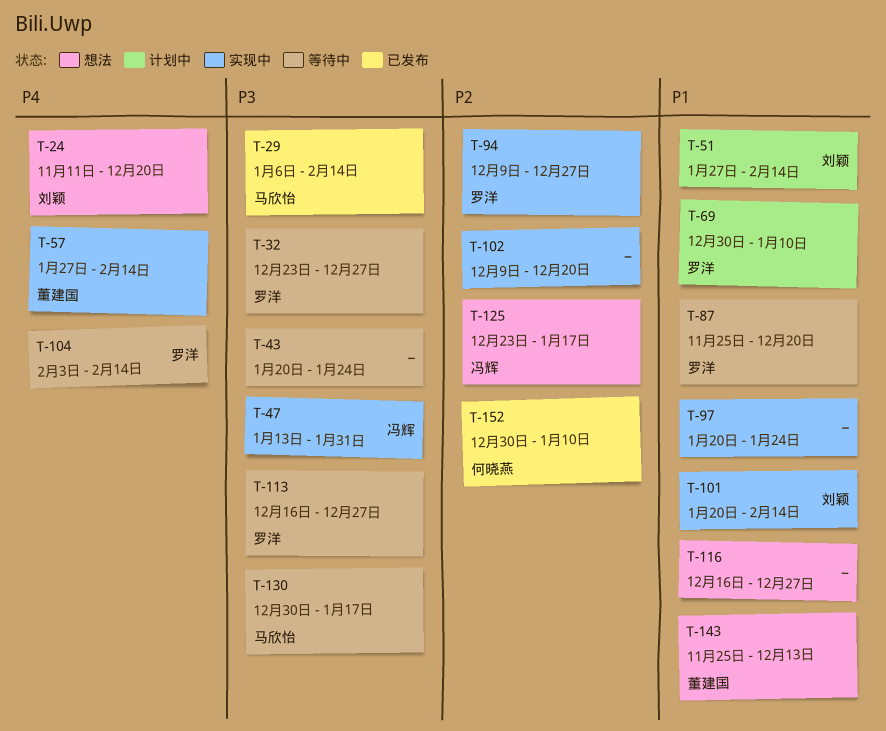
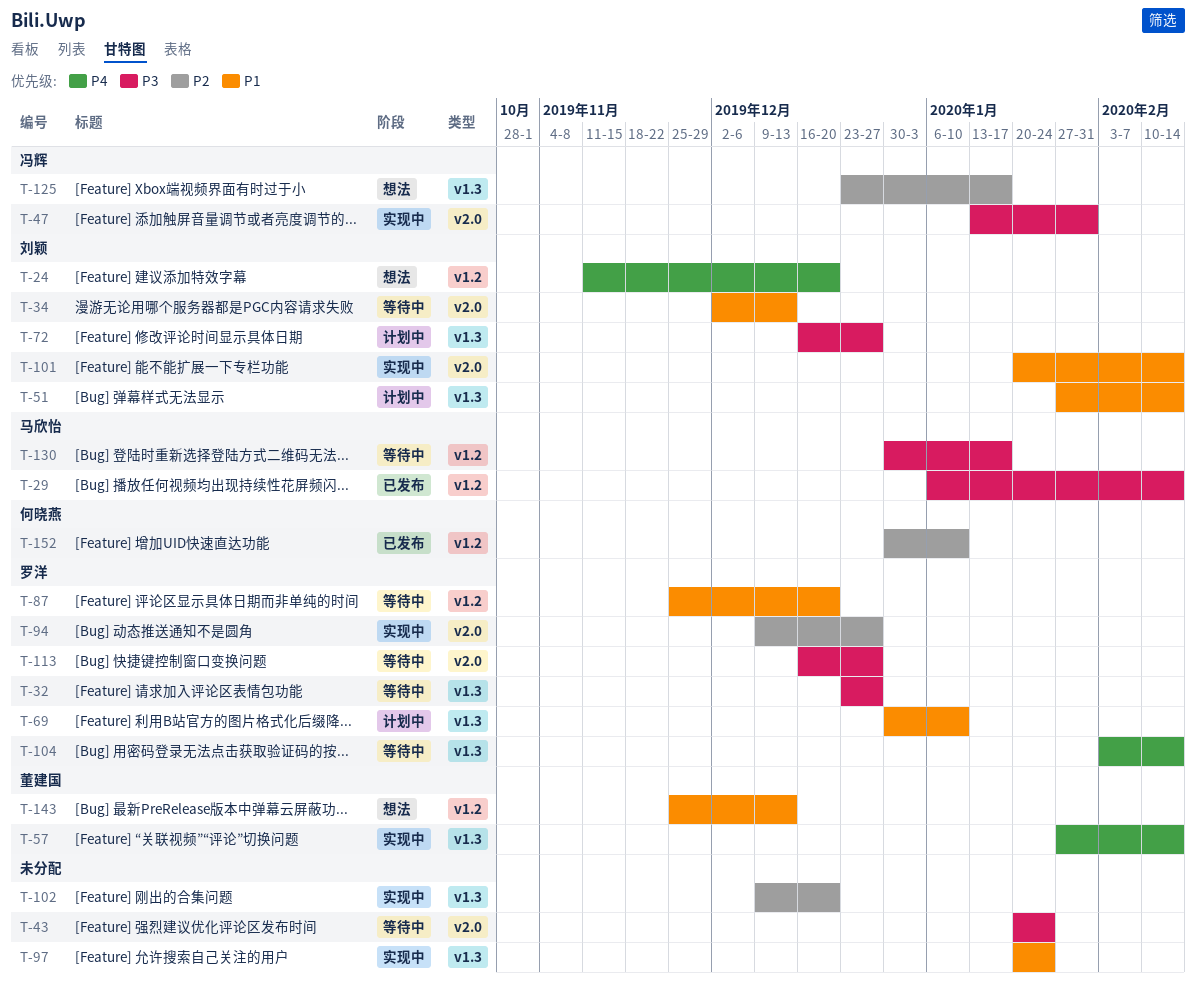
T-34: none -> present
T-72: none -> present
T-116: present -> none

